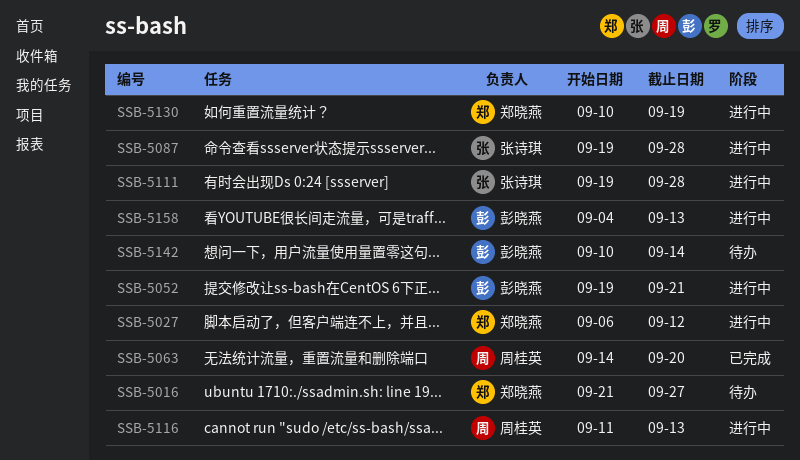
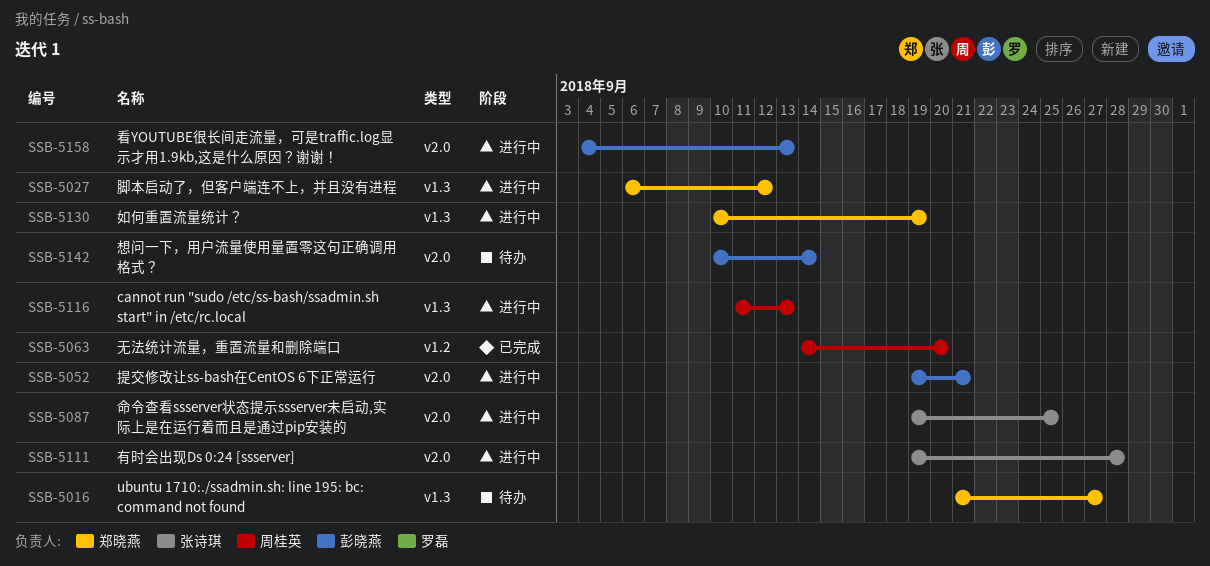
SSB-5087, due: Sep 28 -> Sep 25

